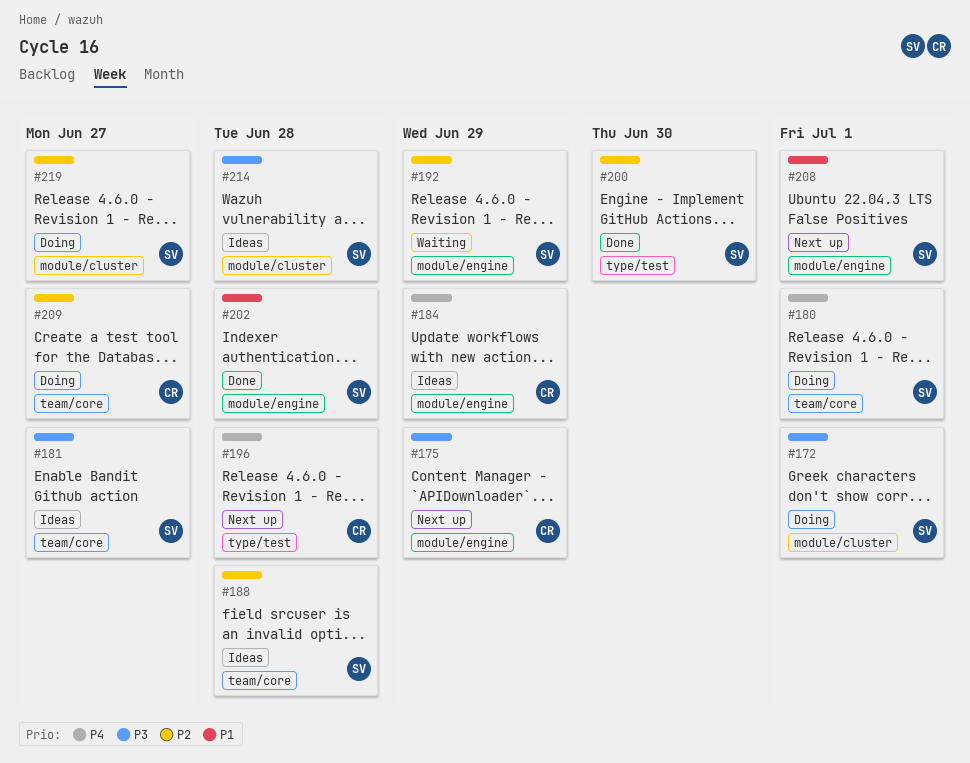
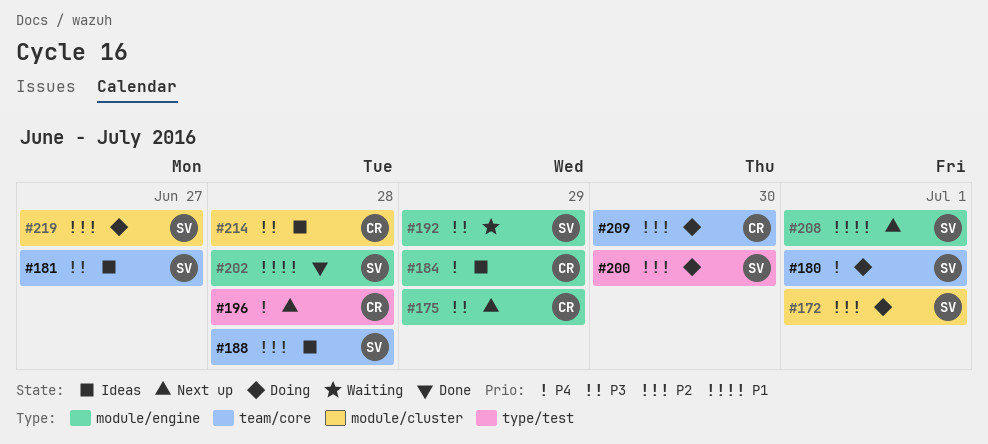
#172, priority: P3 -> P2
#192, priority: P2 -> P3
#200, status: Done -> Doing
#209, due: Jun 27 -> Jun 30
#214, owner: SV -> CR

